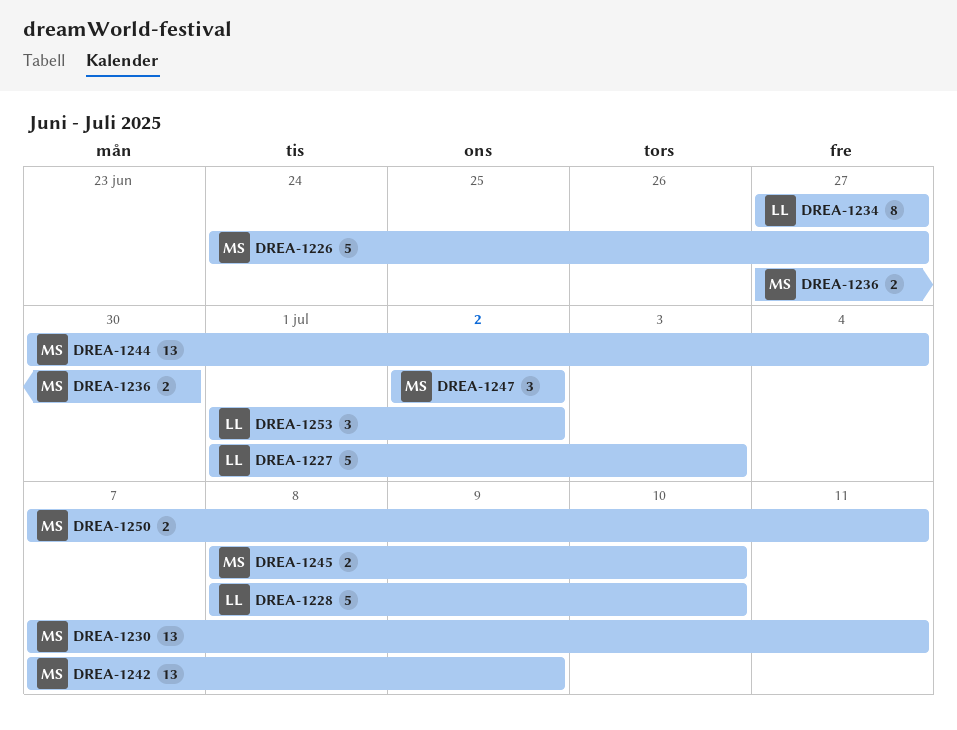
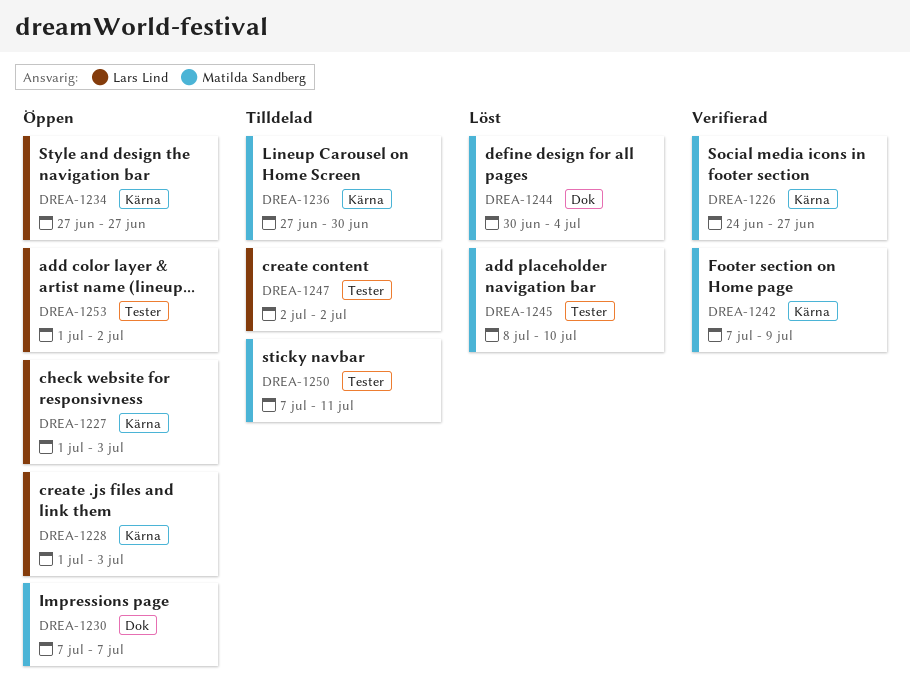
DREA-1228, start: Jul 8 -> Jul 1
DREA-1228, due: Jul 10 -> Jul 3
DREA-1230, due: Jul 11 -> Jul 7
DREA-1247, owner: Matilda Sandberg -> Lars Lind

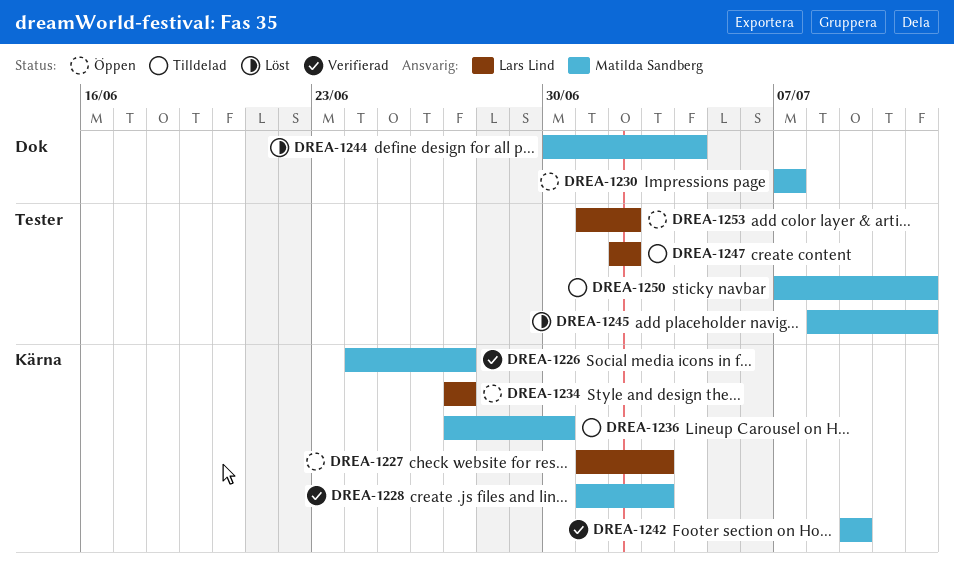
DREA-1228, status: Öppen -> Verifierad
DREA-1228, owner: Lars Lind -> Matilda Sandberg
DREA-1242, start: Jul 7 -> Jul 9
DREA-1245, due: Jul 10 -> Jul 11

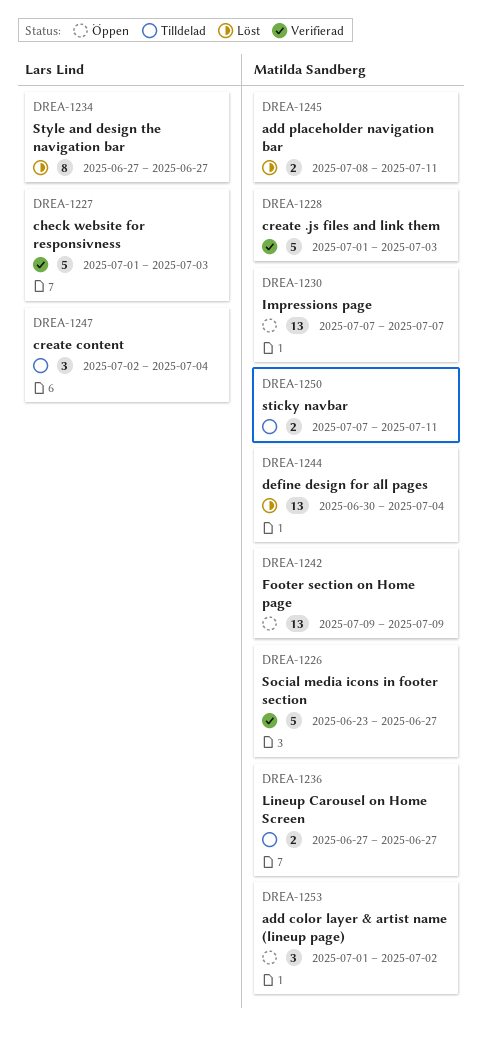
DREA-1226, start: Jun 24 -> Jun 23
DREA-1227, status: Öppen -> Verifierad
DREA-1234, status: Öppen -> Löst
DREA-1236, due: Jun 30 -> Jun 27
DREA-1242, status: Verifierad -> Öppen
DREA-1247, due: Jul 2 -> Jul 4
DREA-1253, owner: Lars Lind -> Matilda Sandberg

